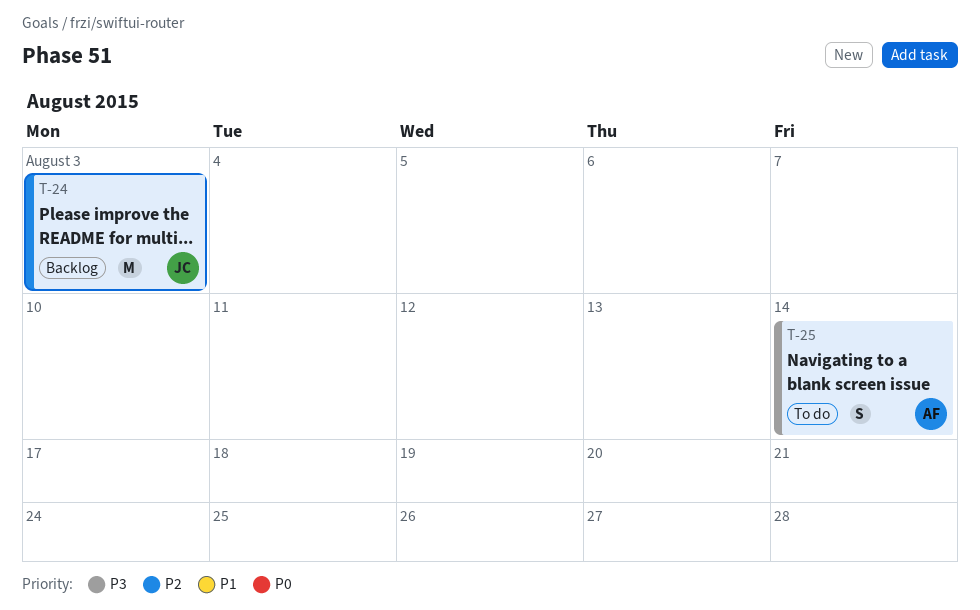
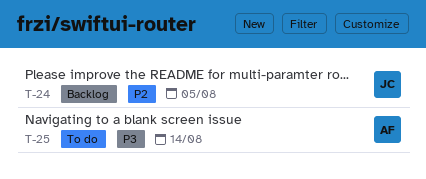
T-24, due: Aug 3 -> Aug 5

